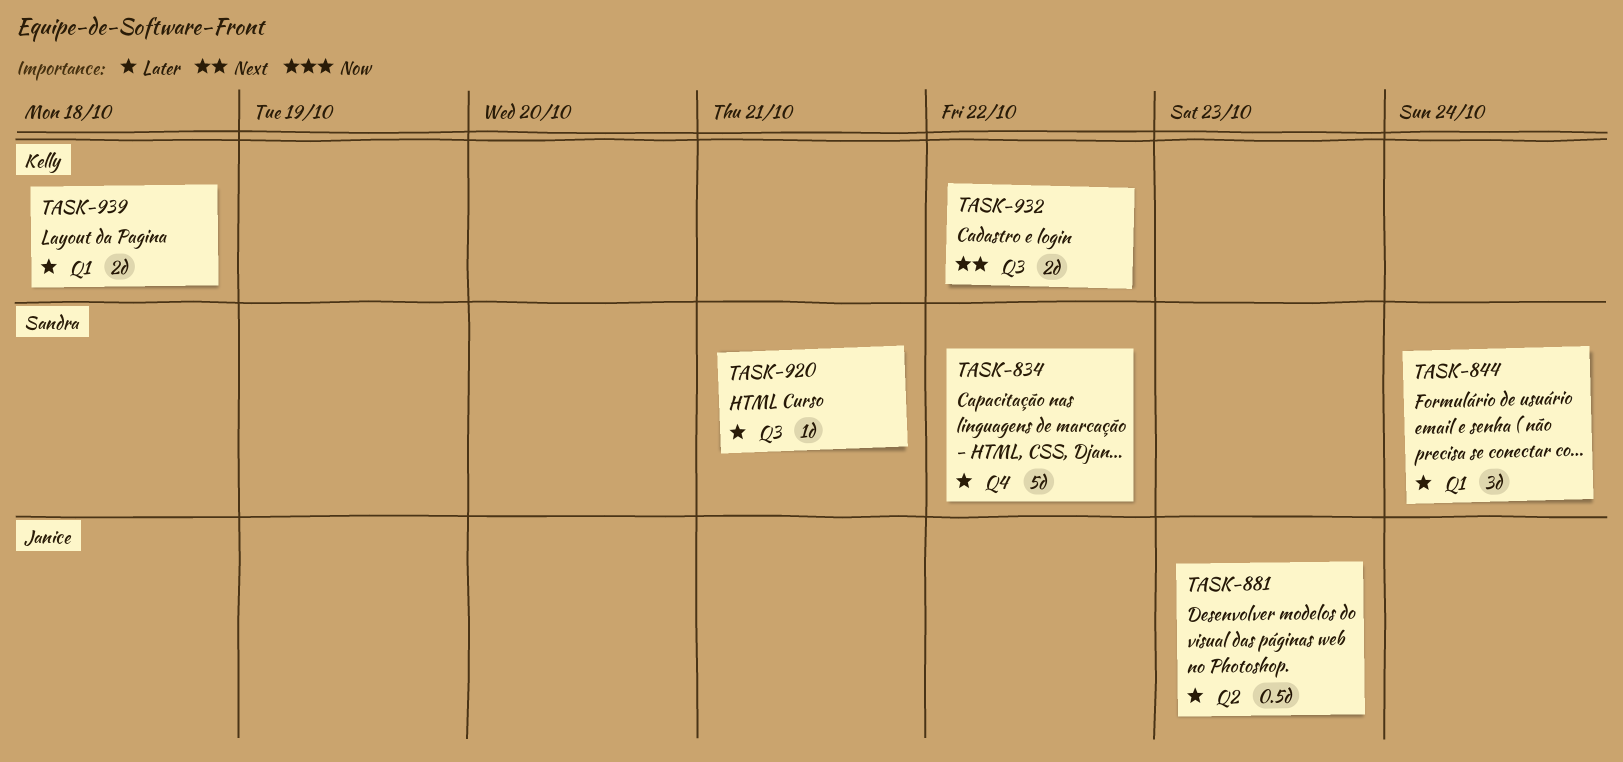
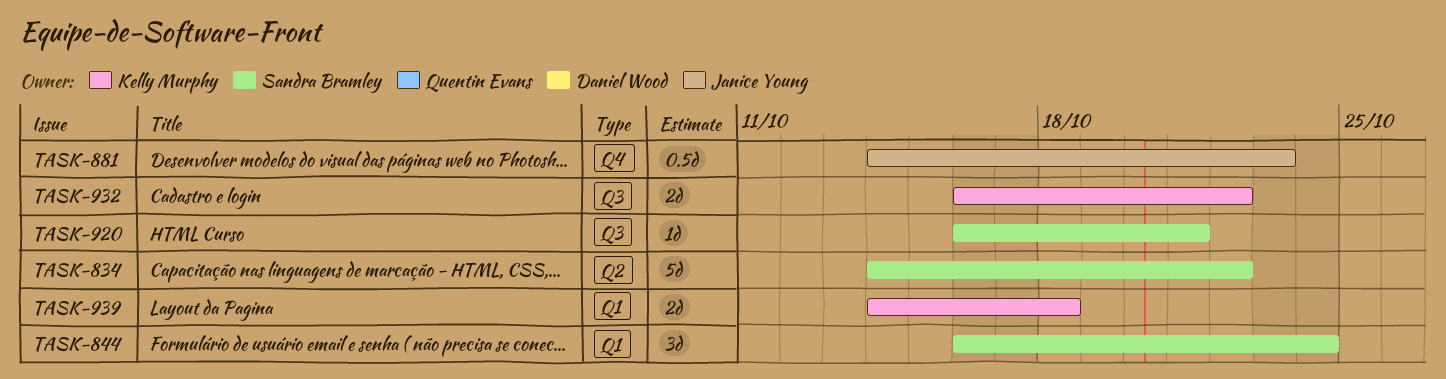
TASK-834, label: Q4 -> Q2
TASK-881, label: Q2 -> Q4

